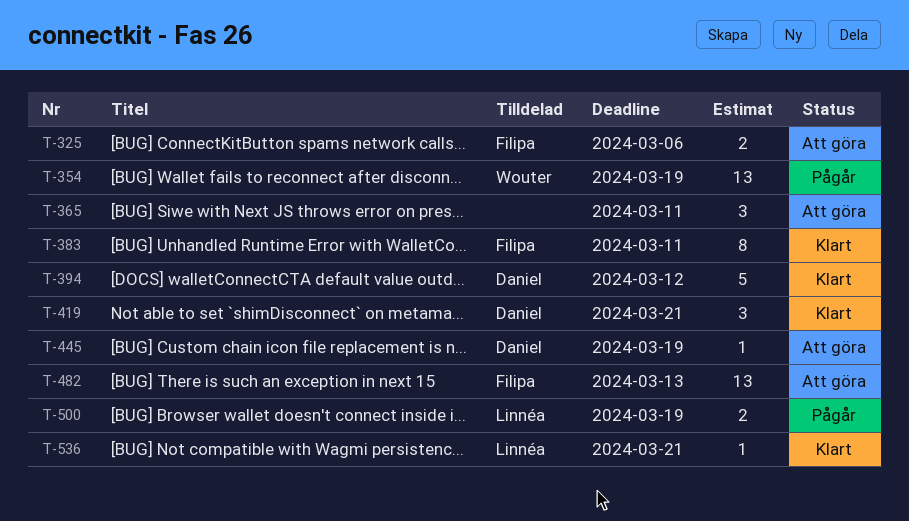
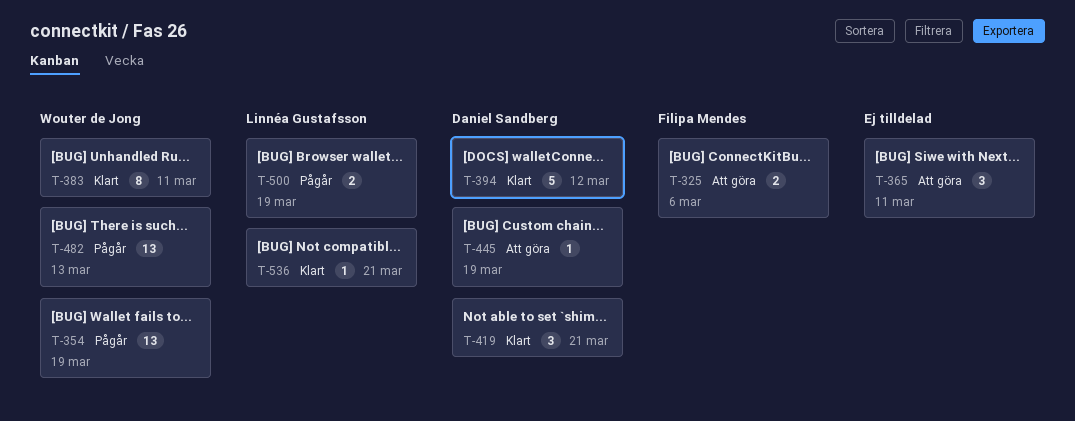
T-383, owner: Filipa Mendes -> Wouter de Jong
T-482, status: Att göra -> Pågår
T-482, owner: Filipa Mendes -> Wouter de Jong

